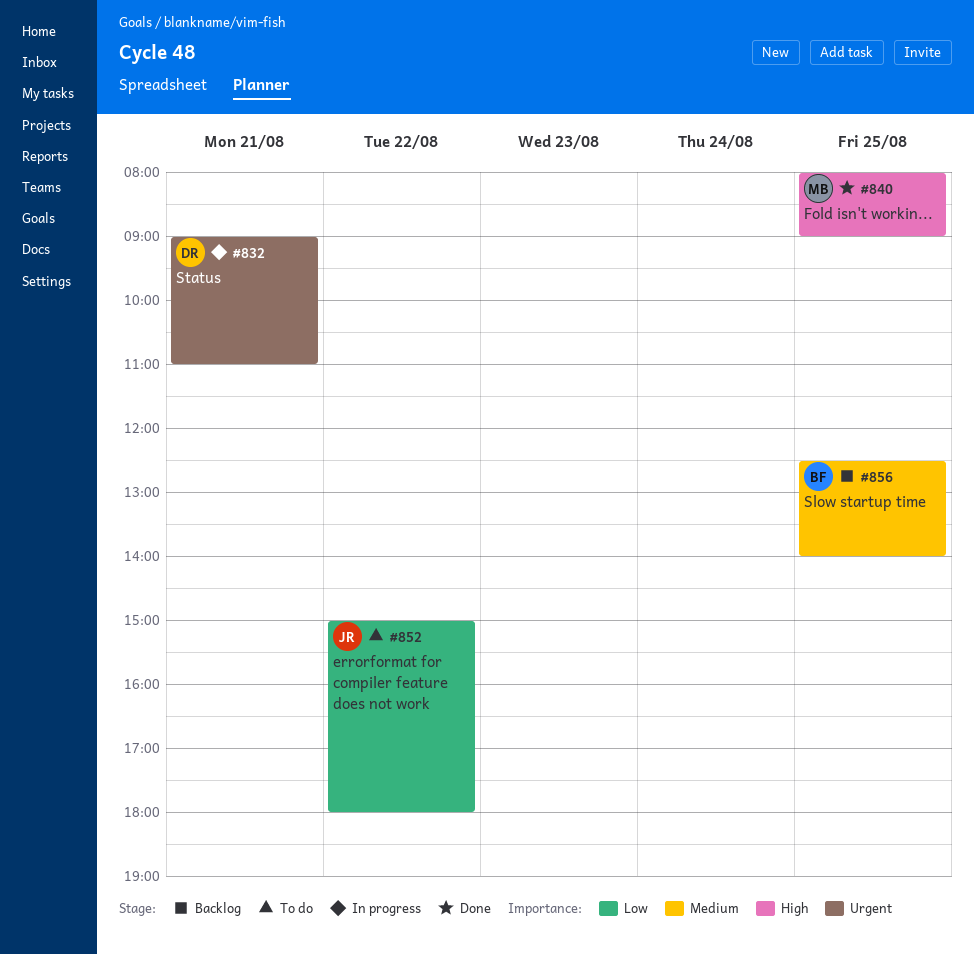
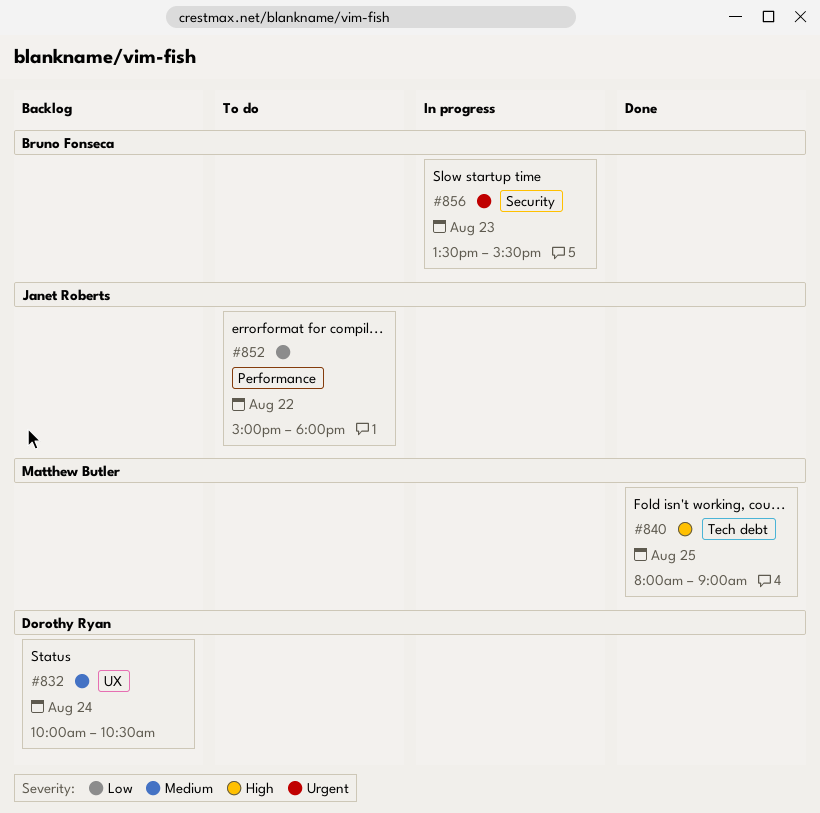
#832, status: In progress -> Backlog
#832, priority: Urgent -> Medium
#832, day: Aug 21 -> Aug 24
#832, begins: 09:00 -> 10:00
#832, ends: 11:00 -> 10:30
#856, status: Backlog -> In progress
#856, priority: Medium -> Urgent
#856, day: Aug 25 -> Aug 23
#856, begins: 12:30 -> 13:30
#856, ends: 14:00 -> 15:30

